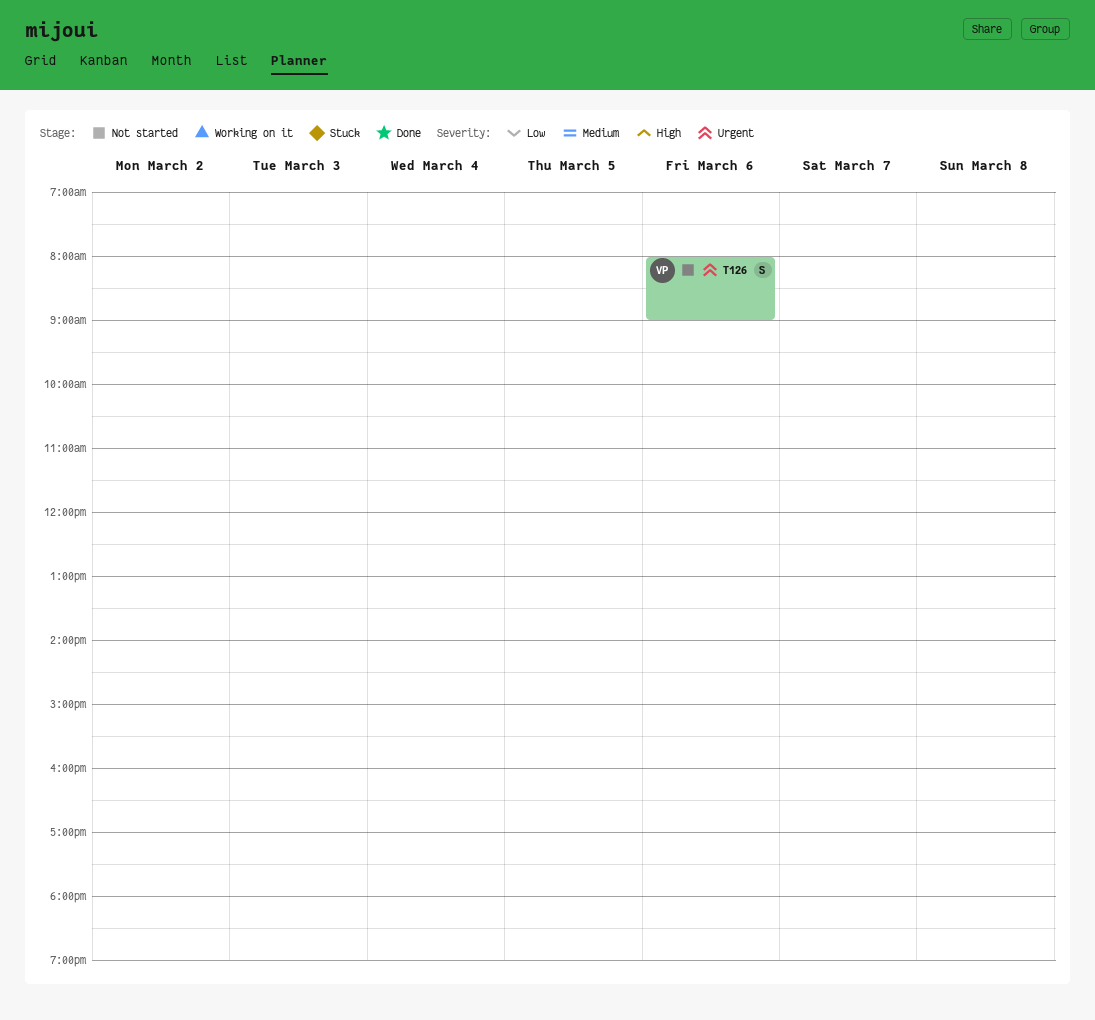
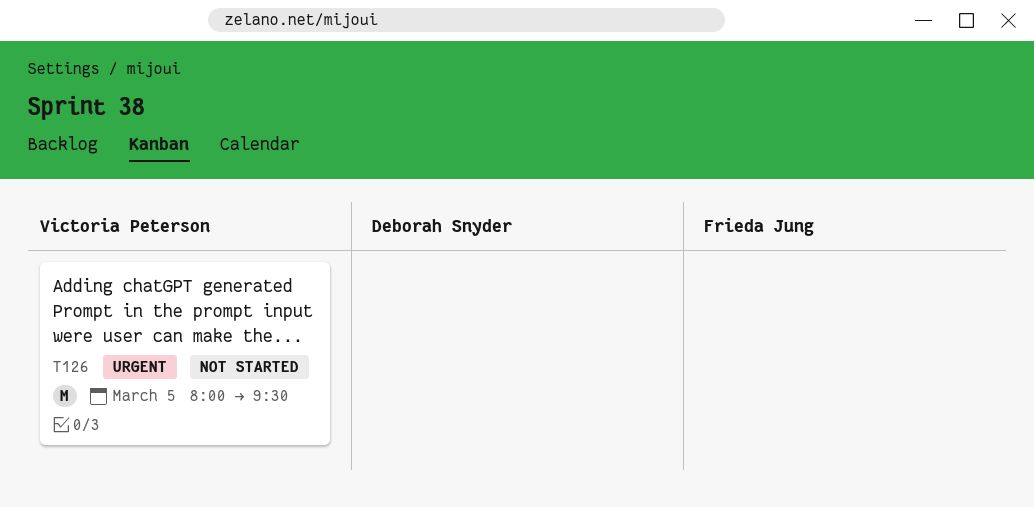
T126, estimate: S -> M
T126, day: Mar 6 -> Mar 5
T126, ends: 09:00 -> 09:30

